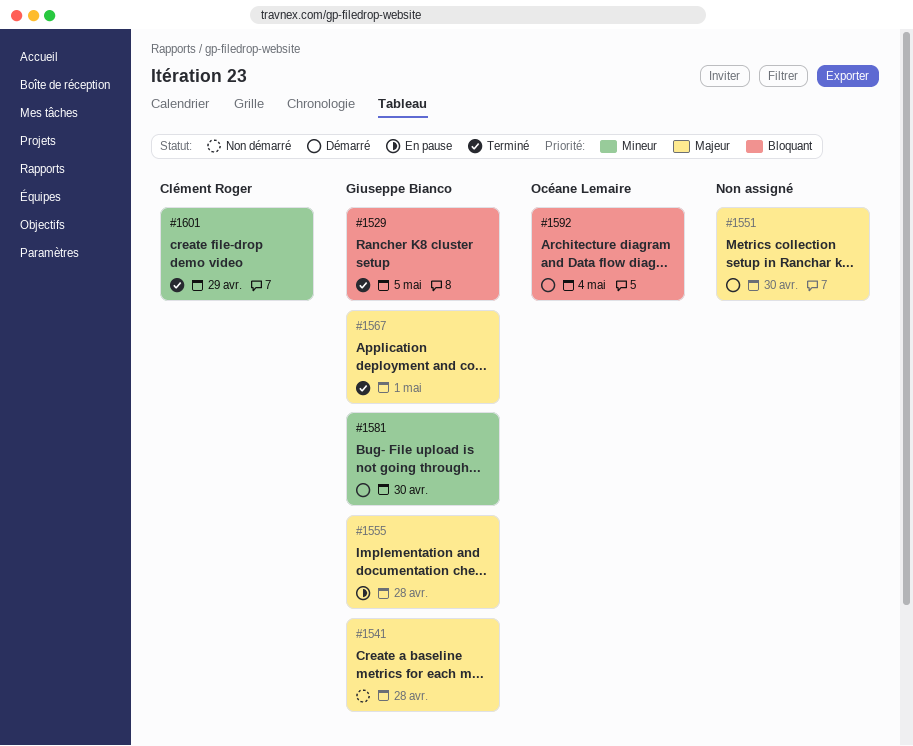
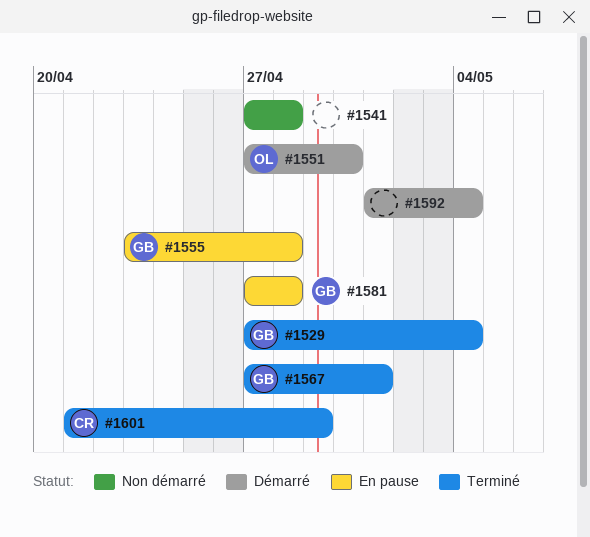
#1529, due: May 5 -> May 4
#1541, owner: Giuseppe Bianco -> none
#1551, owner: none -> Océane Lemaire
#1581, status: Démarré -> En pause
#1581, due: Apr 30 -> Apr 28
#1592, owner: Océane Lemaire -> none

